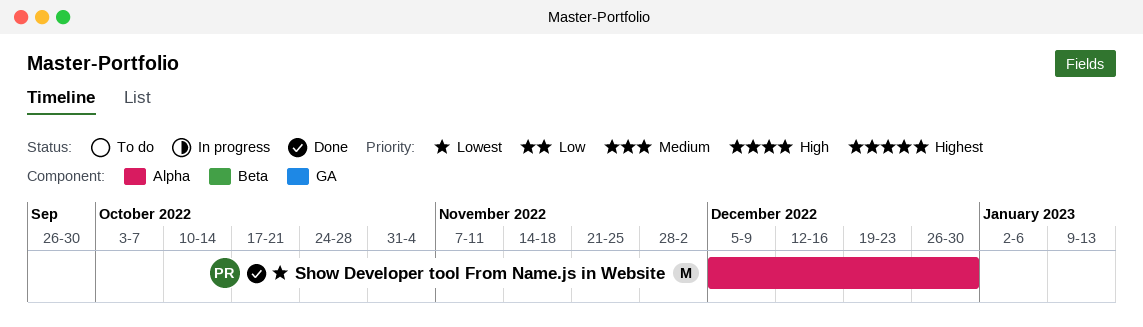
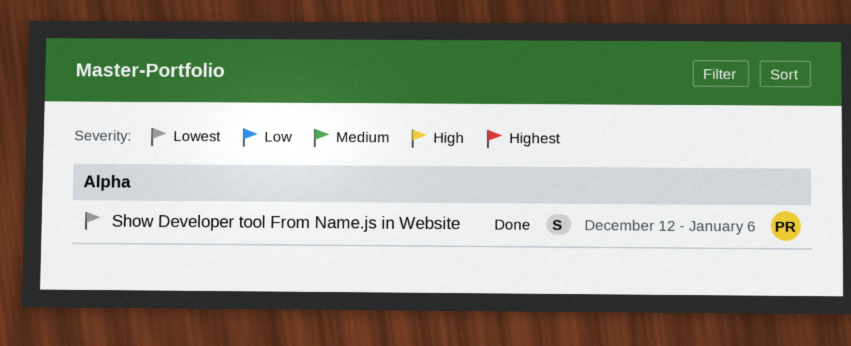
Show Developer tool From Name.js in Website, estimate: M -> S
Show Developer tool From Name.js in Website, start: Dec 5 -> Dec 12
Show Developer tool From Name.js in Website, due: Dec 30 -> Jan 6

